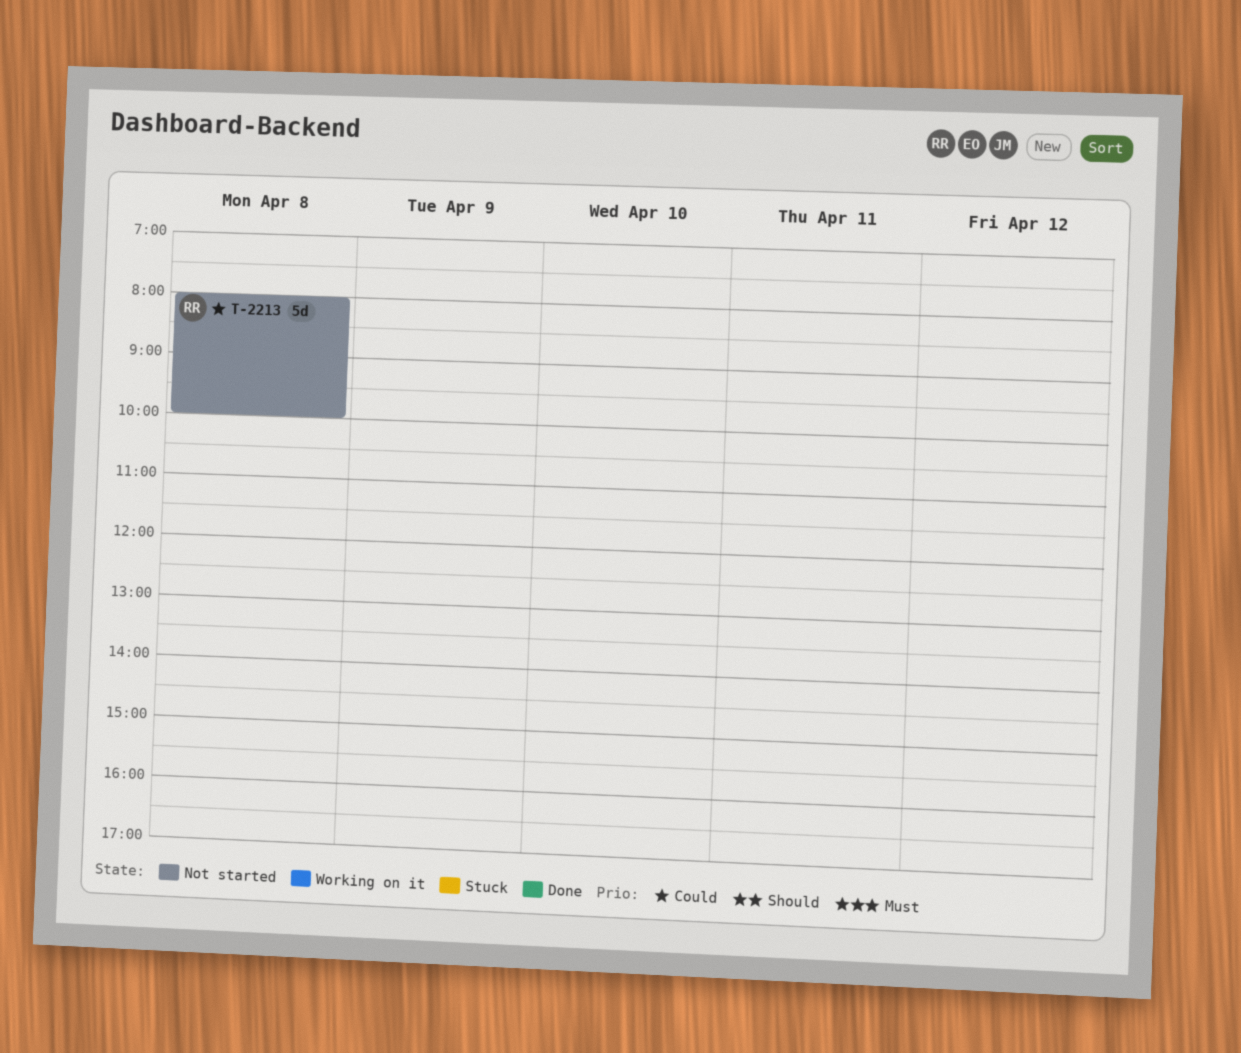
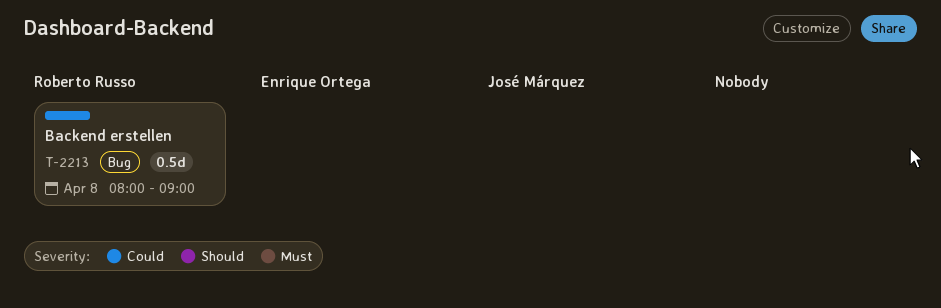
T-2213, estimate: 5d -> 0.5d
T-2213, ends: 10:00 -> 09:00

